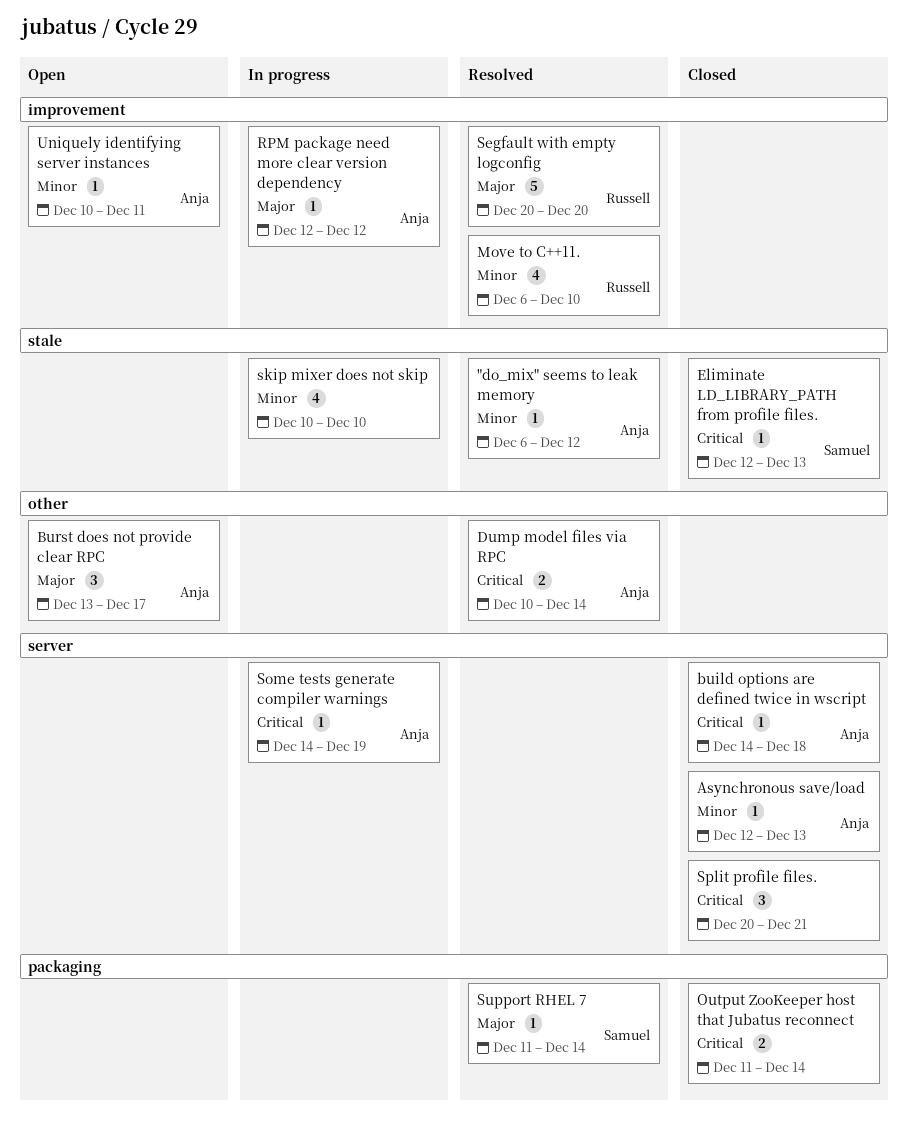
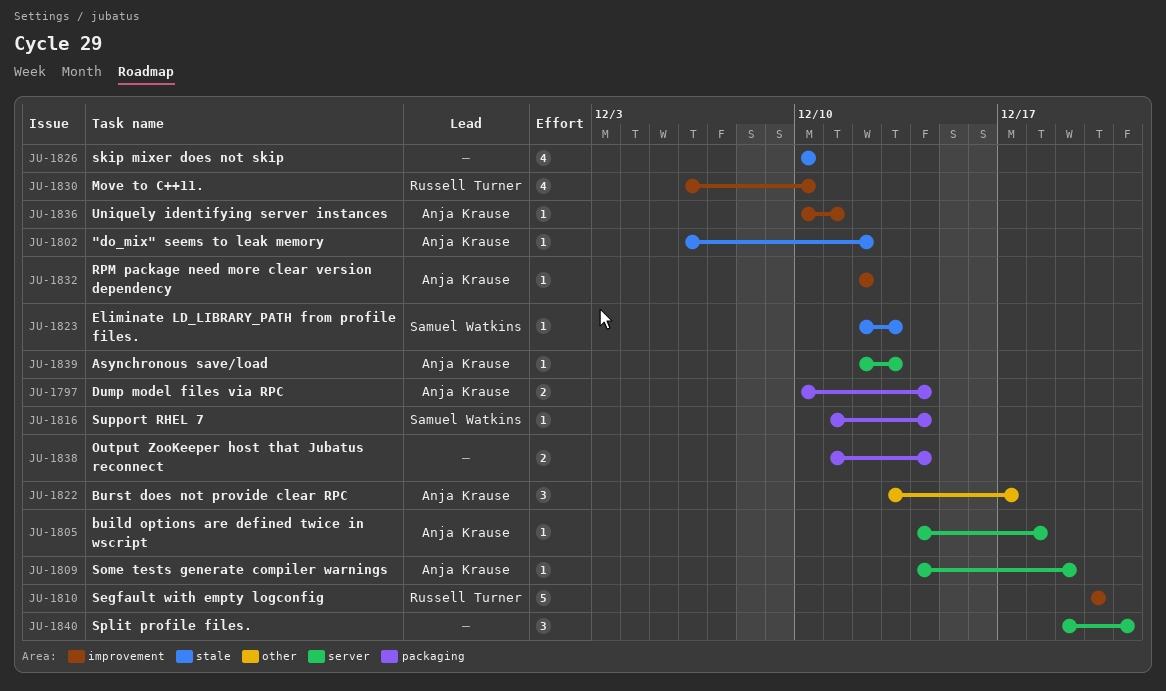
Dump model files via RPC, label: other -> packaging
Split profile files., start: Dec 20 -> Dec 19

